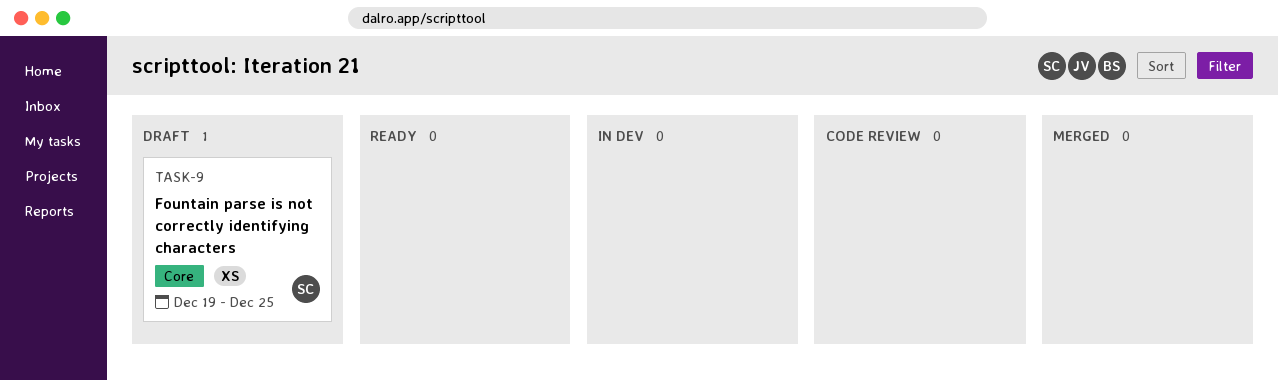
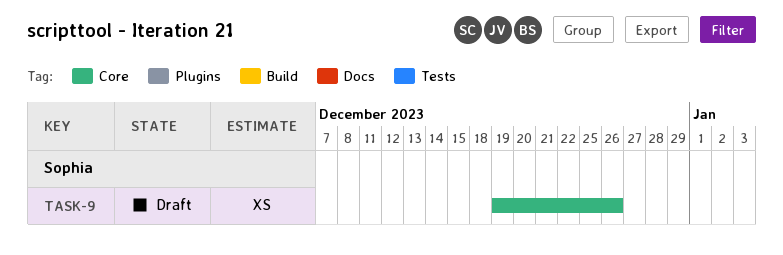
TASK-9, due: Dec 25 -> Dec 26

